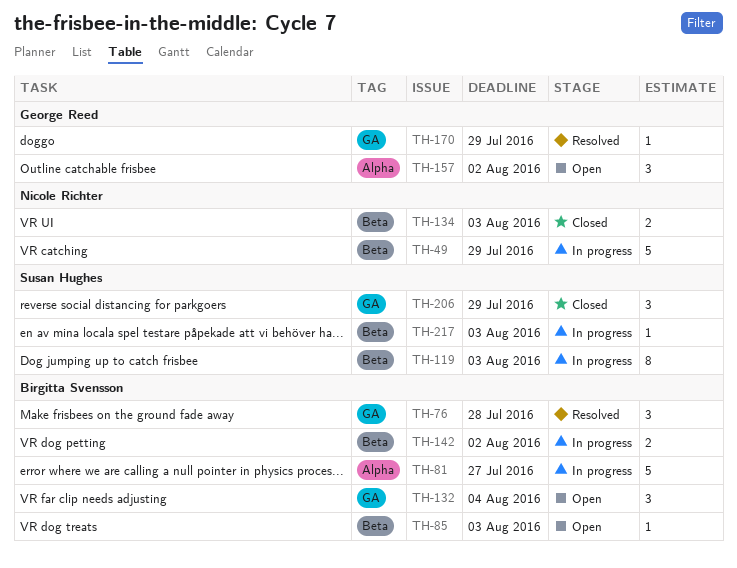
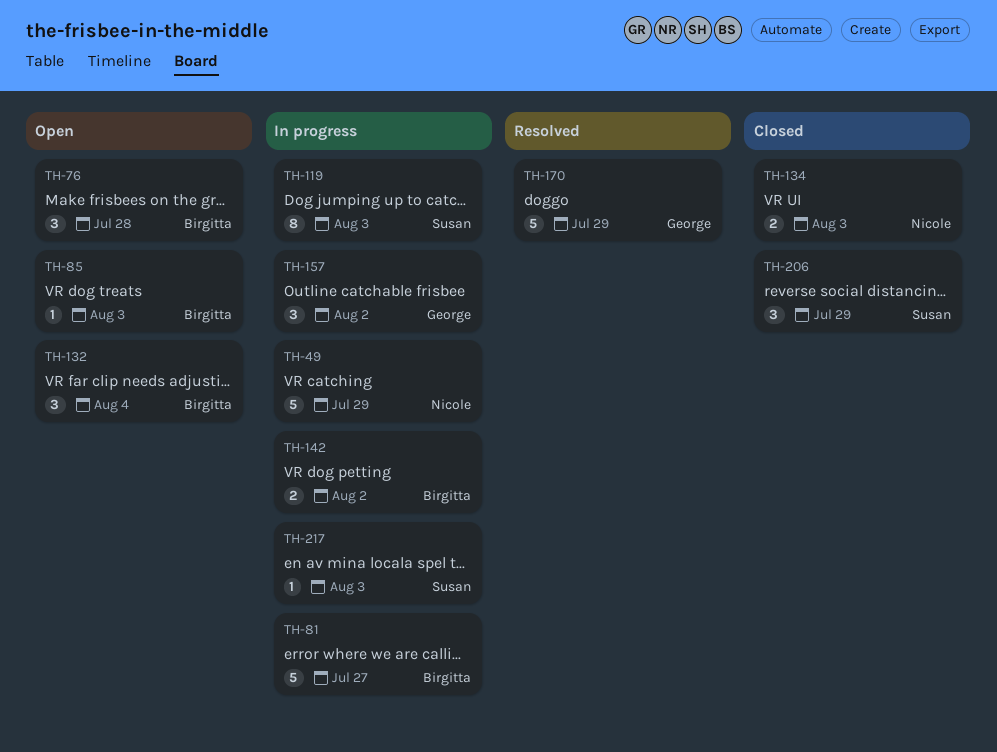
TH-76, status: Resolved -> Open
TH-157, status: Open -> In progress
TH-170, estimate: 1 -> 5

